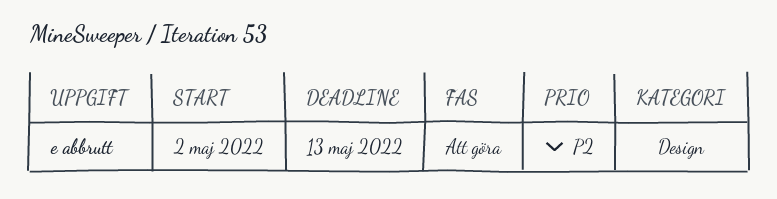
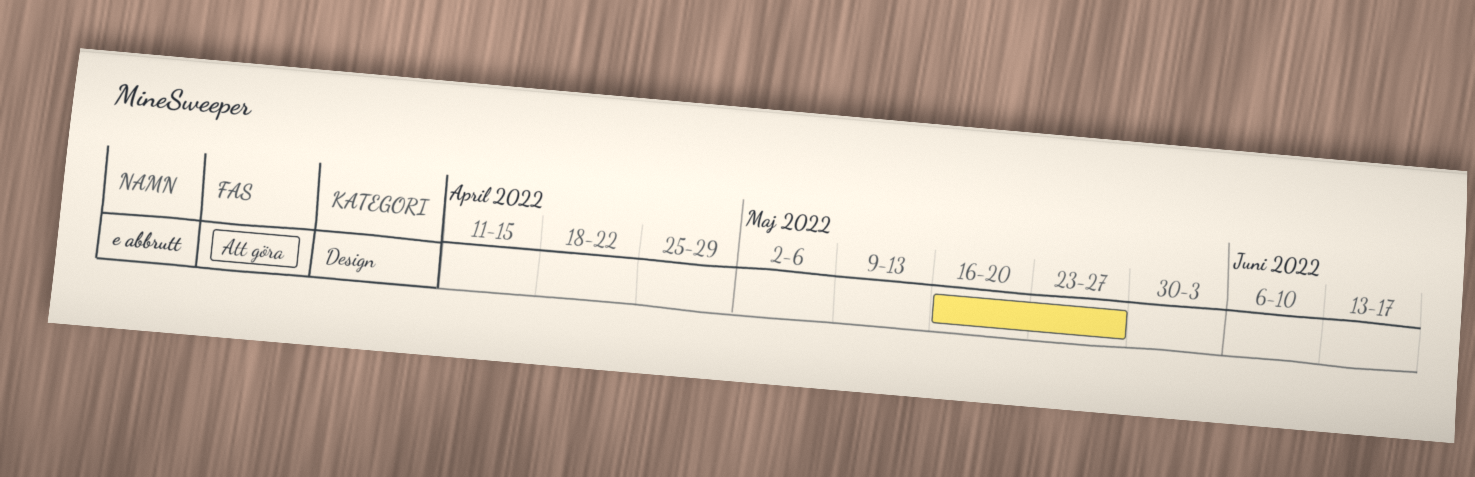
e abbrutt, start: May 2 -> May 16
e abbrutt, due: May 13 -> May 27

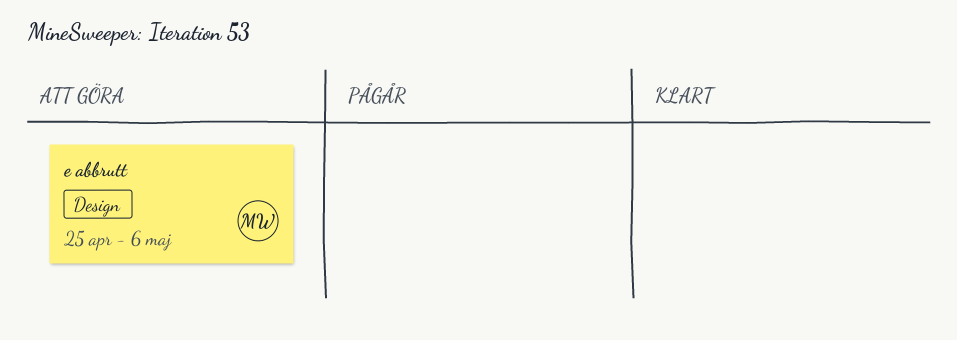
e abbrutt, start: May 16 -> Apr 25
e abbrutt, due: May 27 -> May 6

